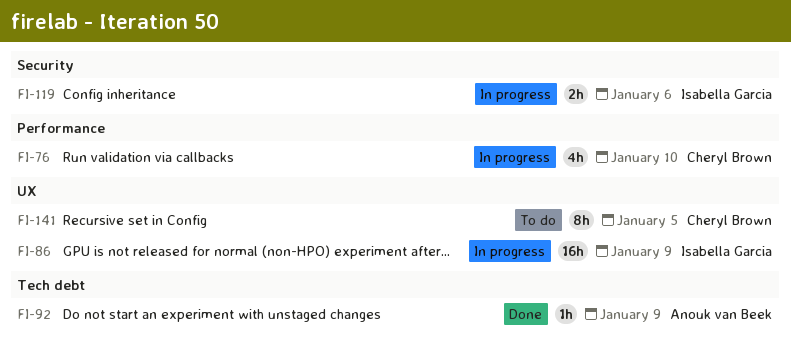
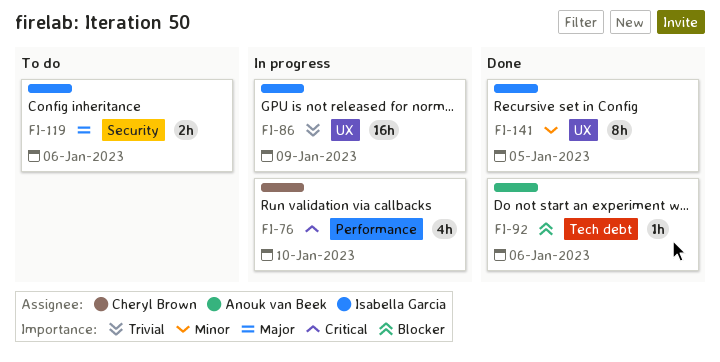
FI-92, due: Jan 9 -> Jan 6
FI-119, status: In progress -> To do
FI-141, status: To do -> Done
FI-141, owner: Cheryl Brown -> Isabella Garcia

